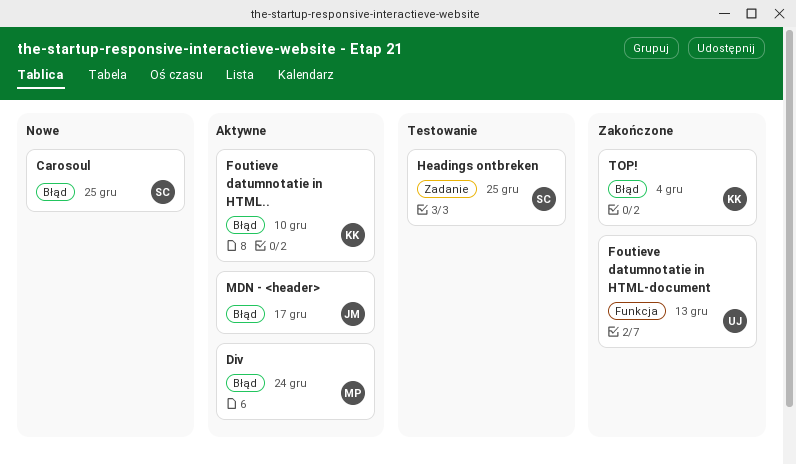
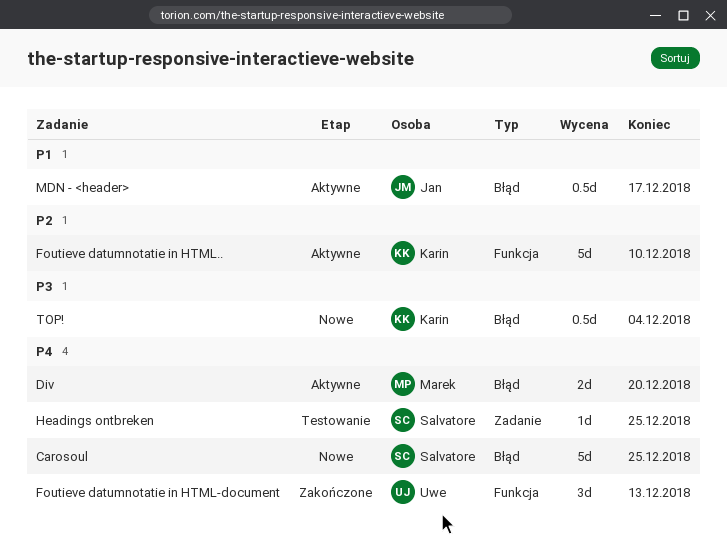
Div, due: Dec 24 -> Dec 20
Foutieve datumnotatie in HTML.., label: Błąd -> Funkcja
TOP!, status: Zakończone -> Nowe

